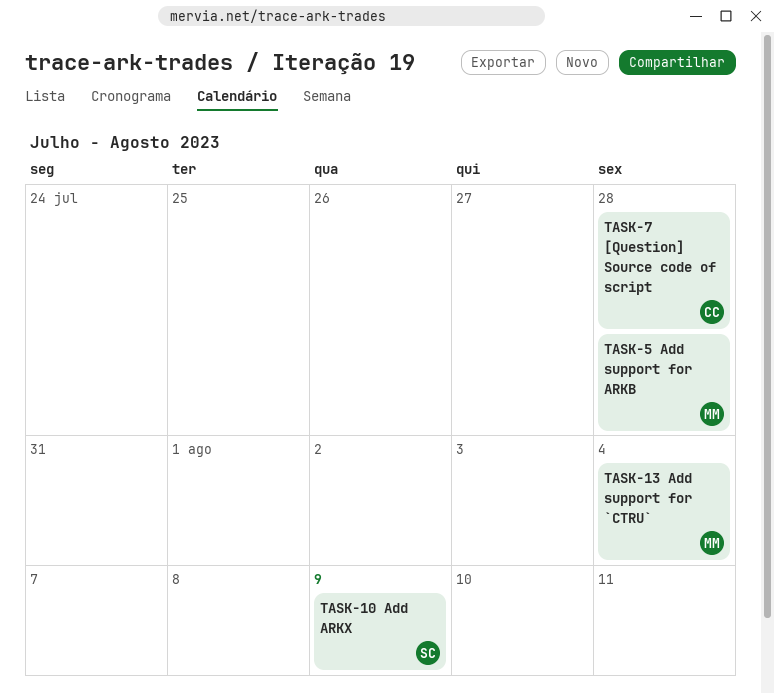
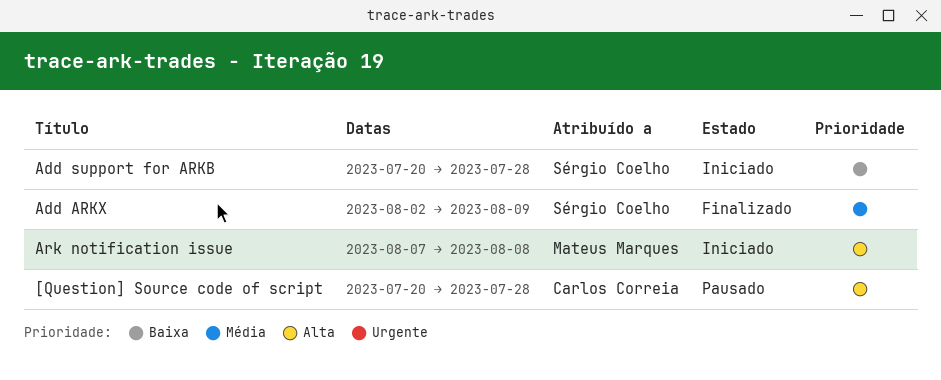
Add support for `CTRU`: present -> none
Add support for ARKB, owner: Mateus Marques -> Sérgio Coelho
Ark notification issue: none -> present

